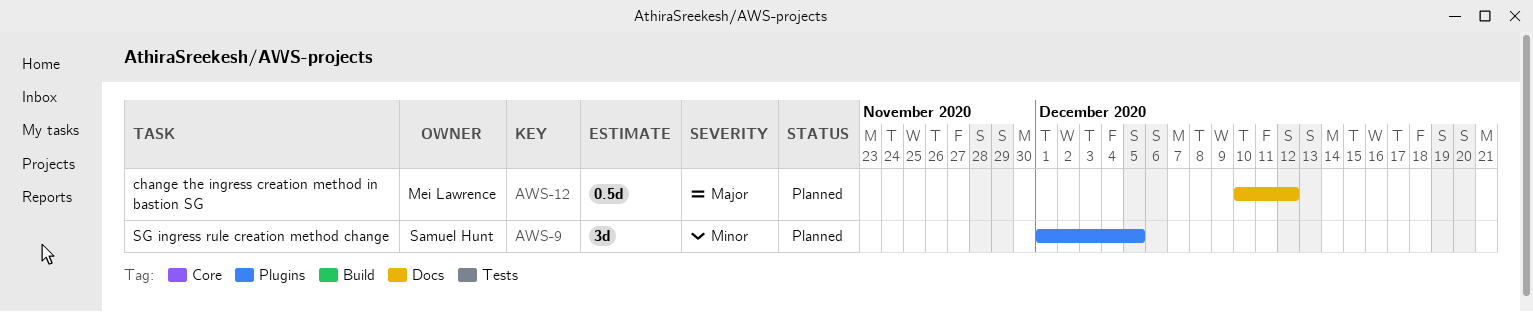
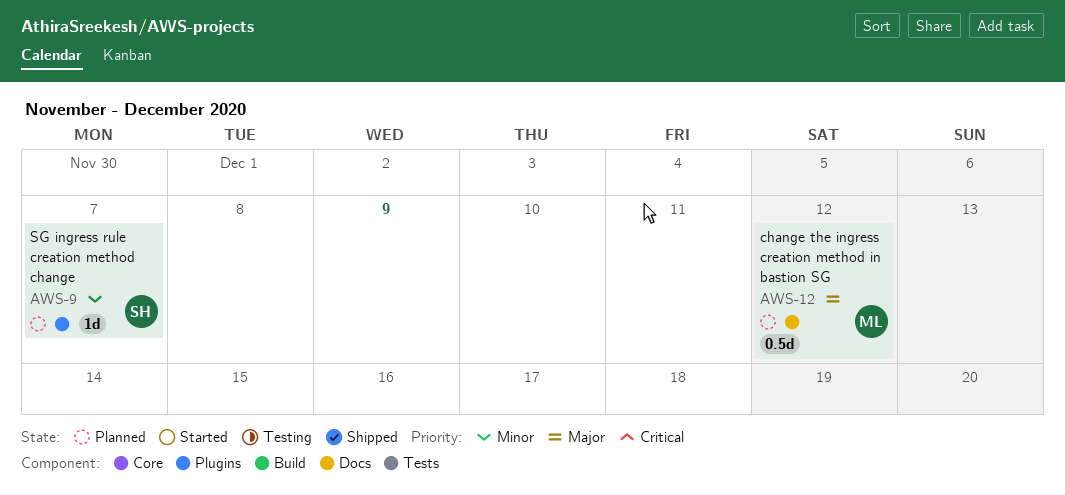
AWS-9, estimate: 3d -> 1d
AWS-9, due: Dec 5 -> Dec 7

